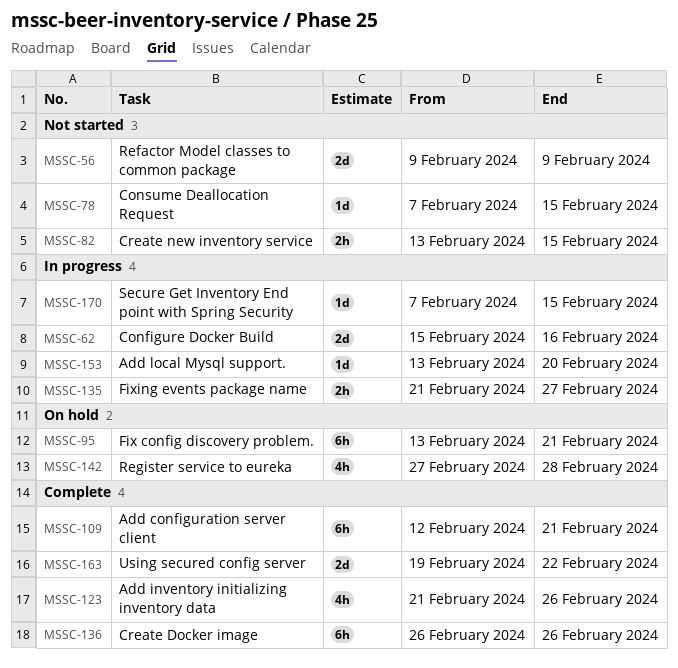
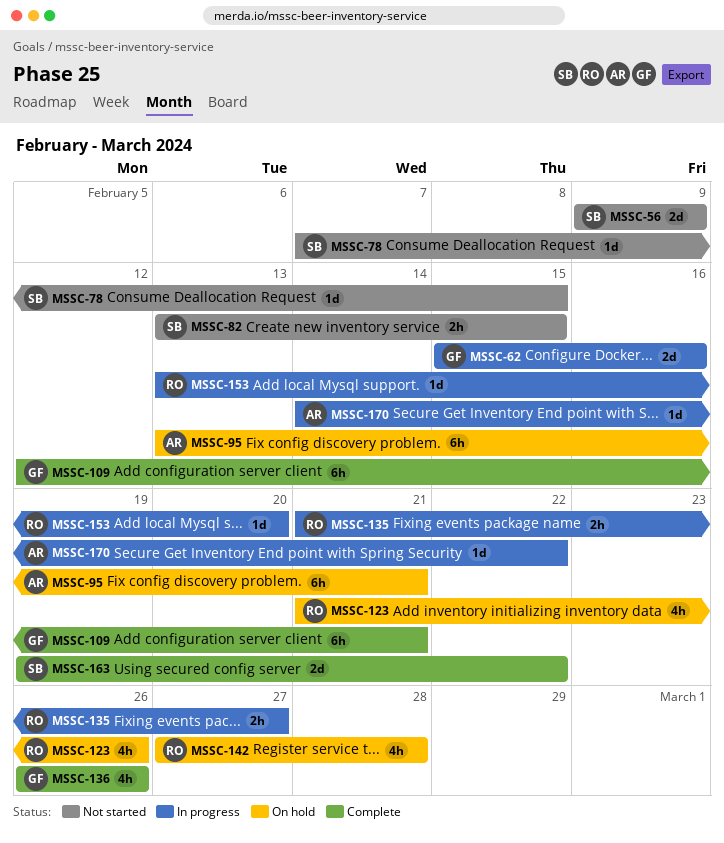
MSSC-123, status: Complete -> On hold
MSSC-136, estimate: 6h -> 4h
MSSC-170, start: Feb 7 -> Feb 14
MSSC-170, due: Feb 15 -> Feb 22

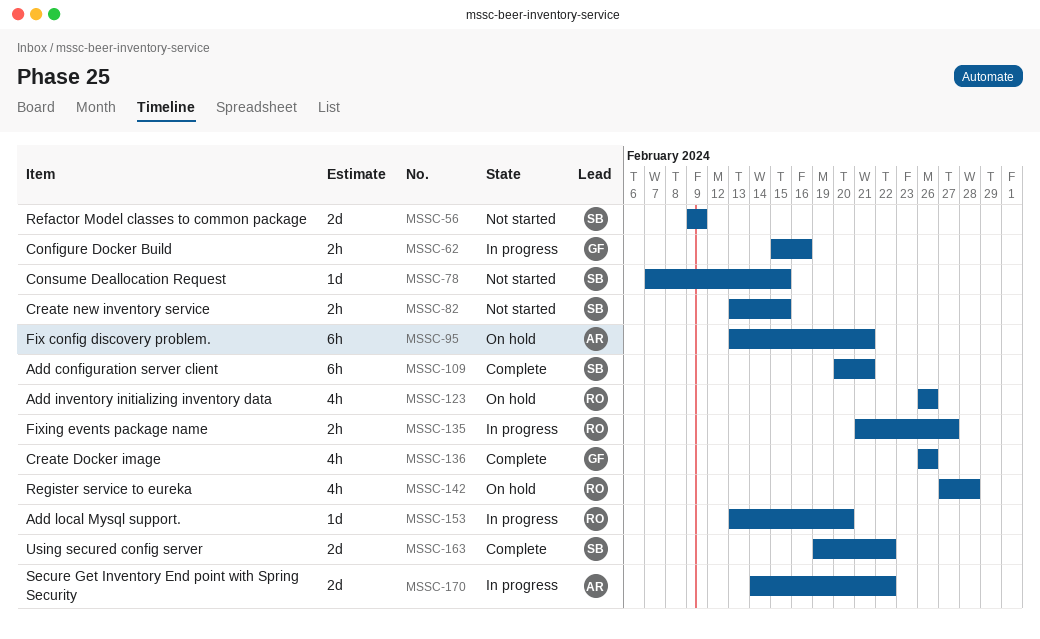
MSSC-62, estimate: 2d -> 2h
MSSC-109, owner: GF -> SB
MSSC-109, start: Feb 12 -> Feb 20
MSSC-123, start: Feb 21 -> Feb 26
MSSC-170, estimate: 1d -> 2d

